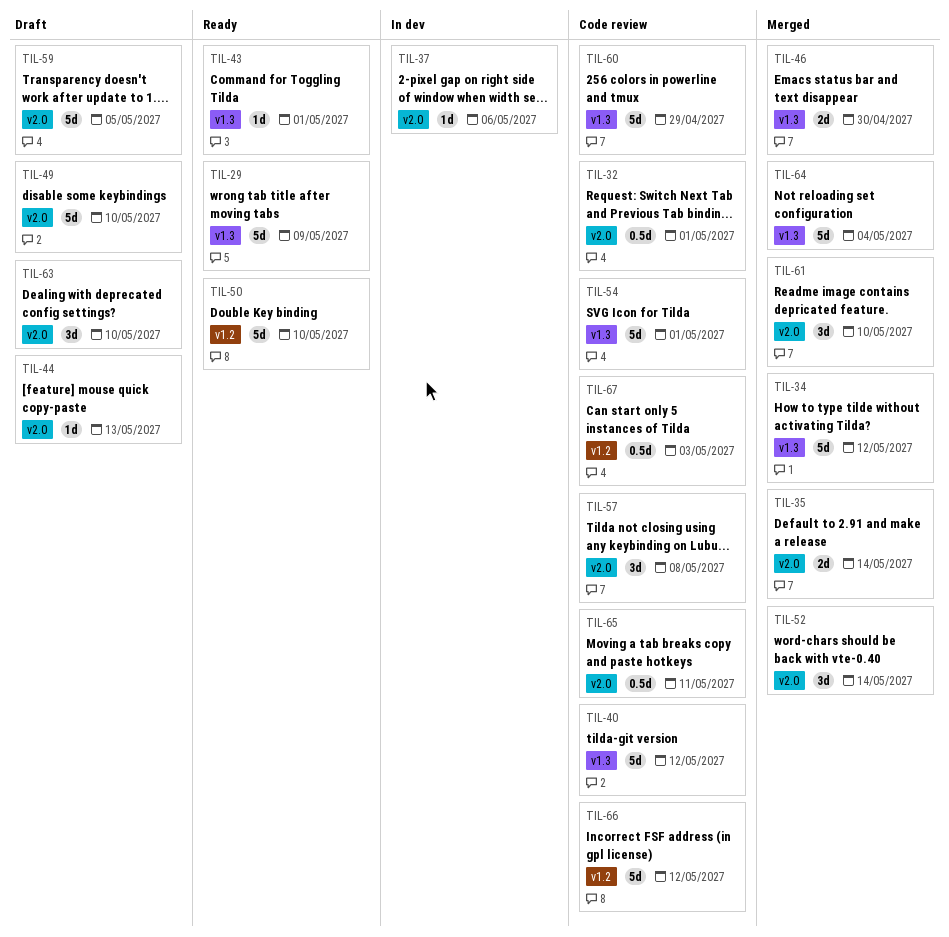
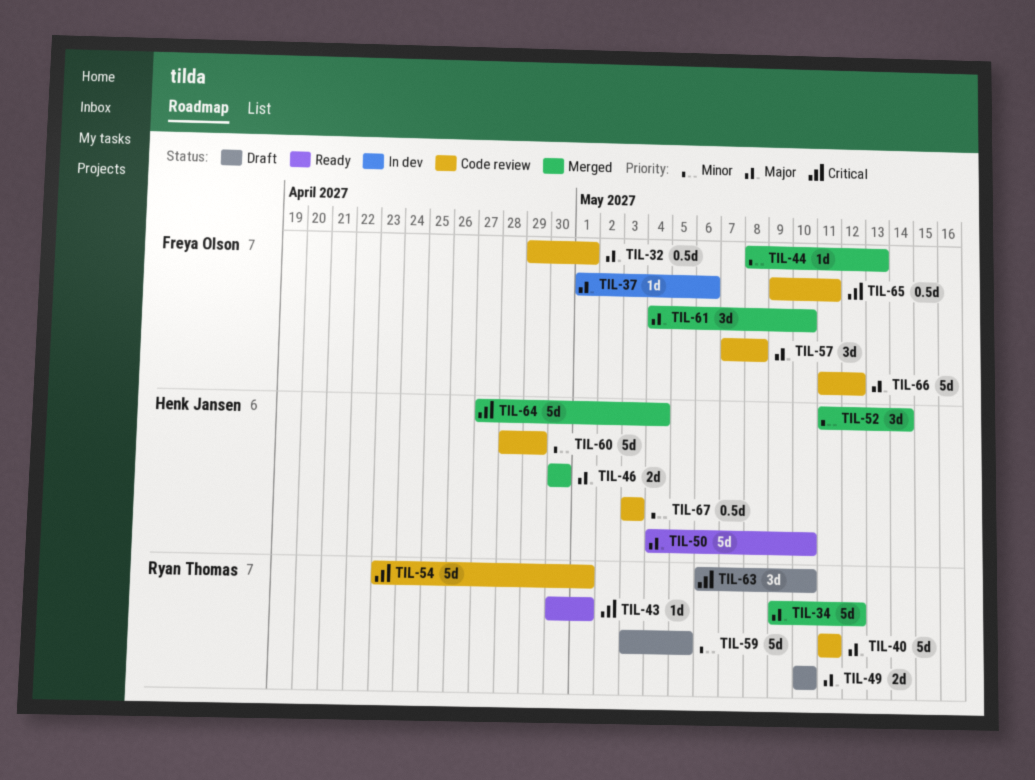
TIL-29: present -> none
TIL-35: present -> none
TIL-40, due: May 12 -> May 11
TIL-44, status: Draft -> Merged
TIL-49, estimate: 5d -> 2d

